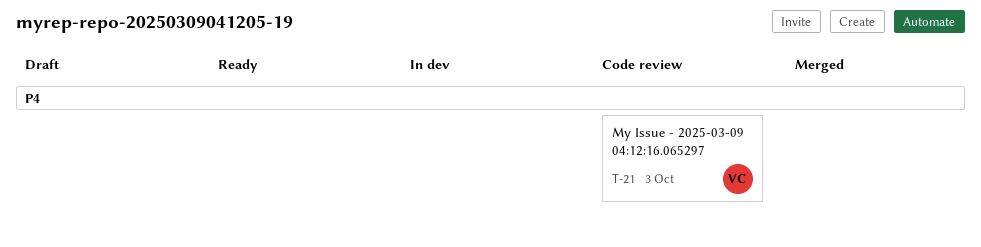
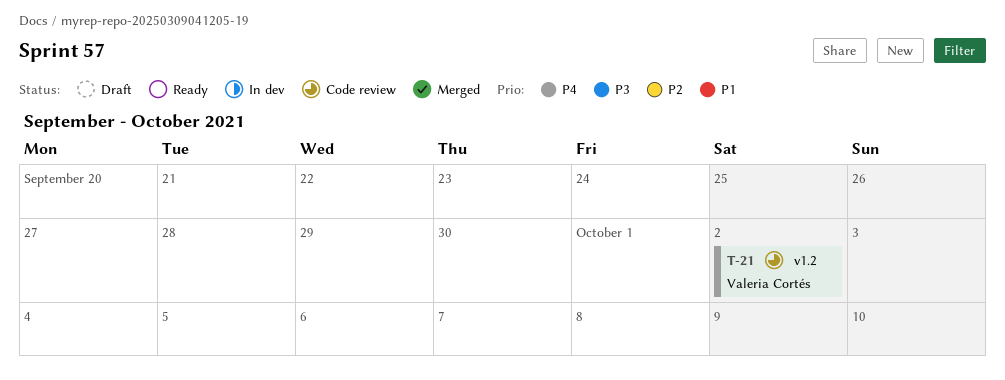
T-21, due: Oct 3 -> Oct 2

